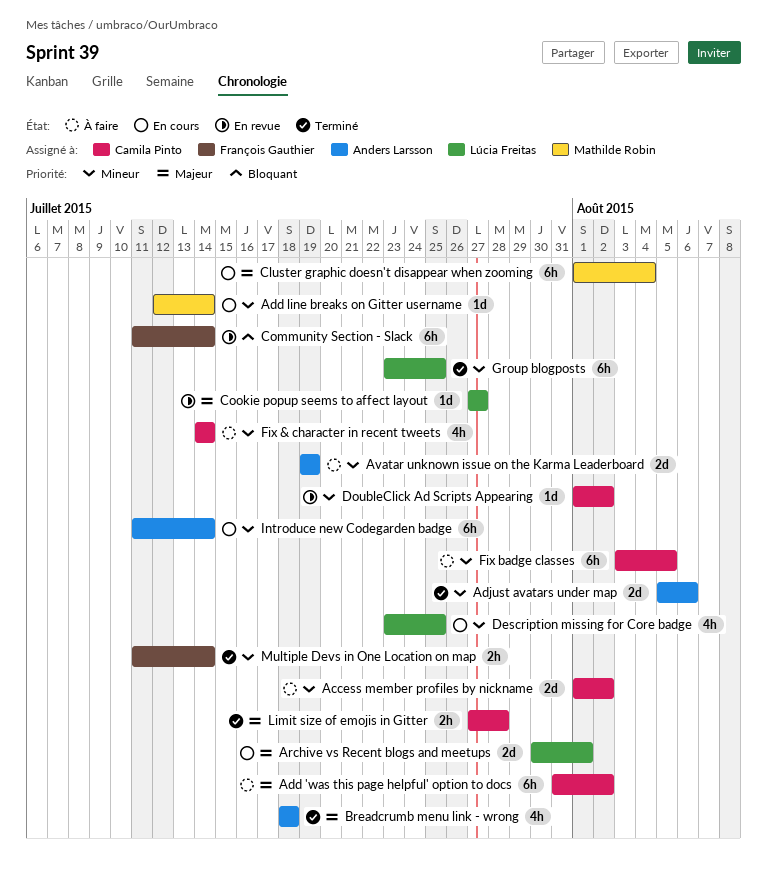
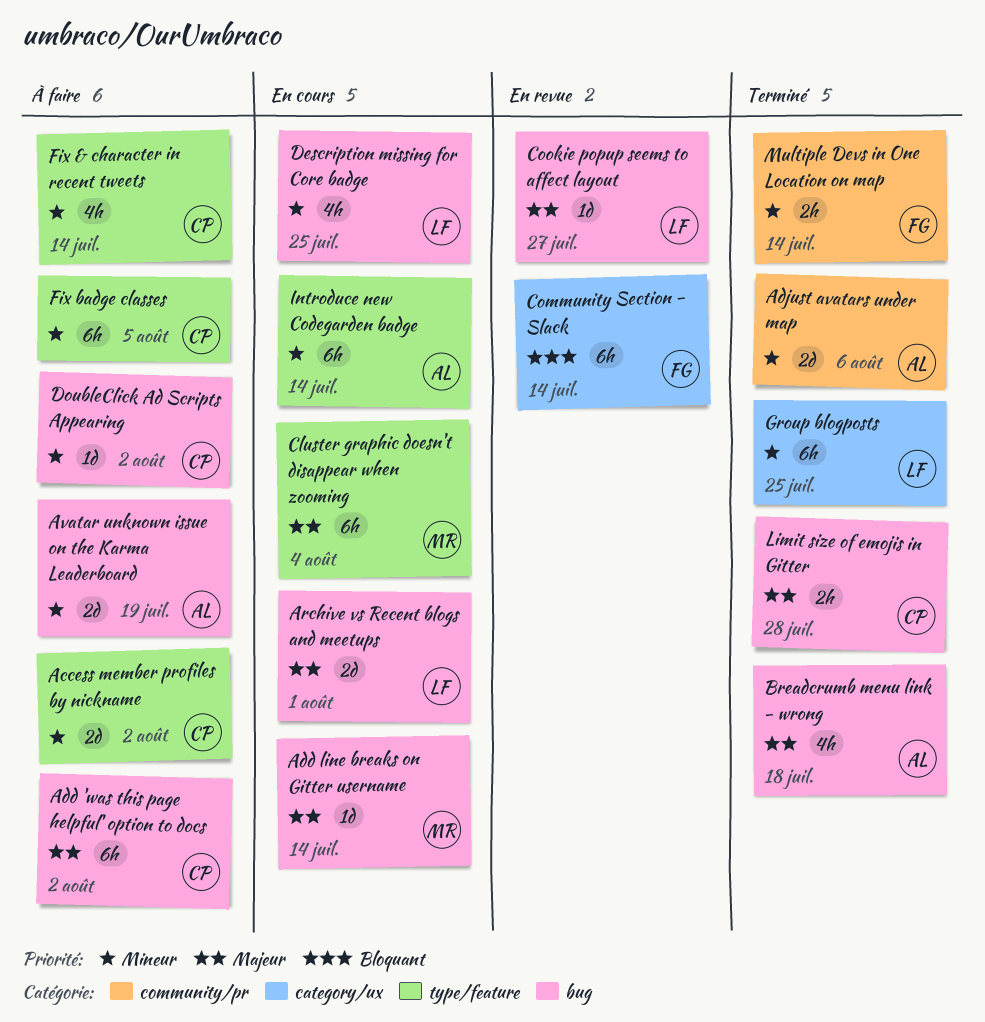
Add line breaks on Gitter username, priority: Mineur -> Majeur
DoubleClick Ad Scripts Appearing, status: En revue -> À faire

